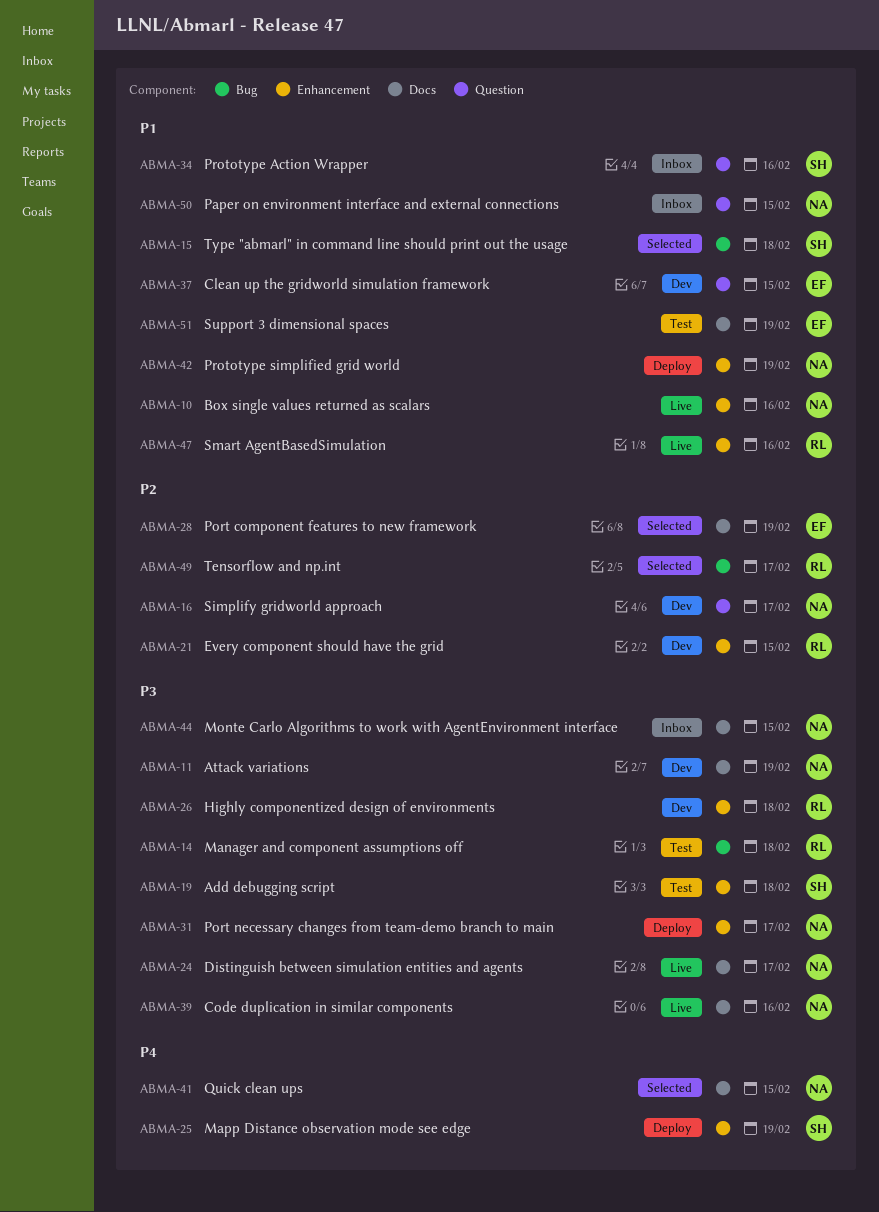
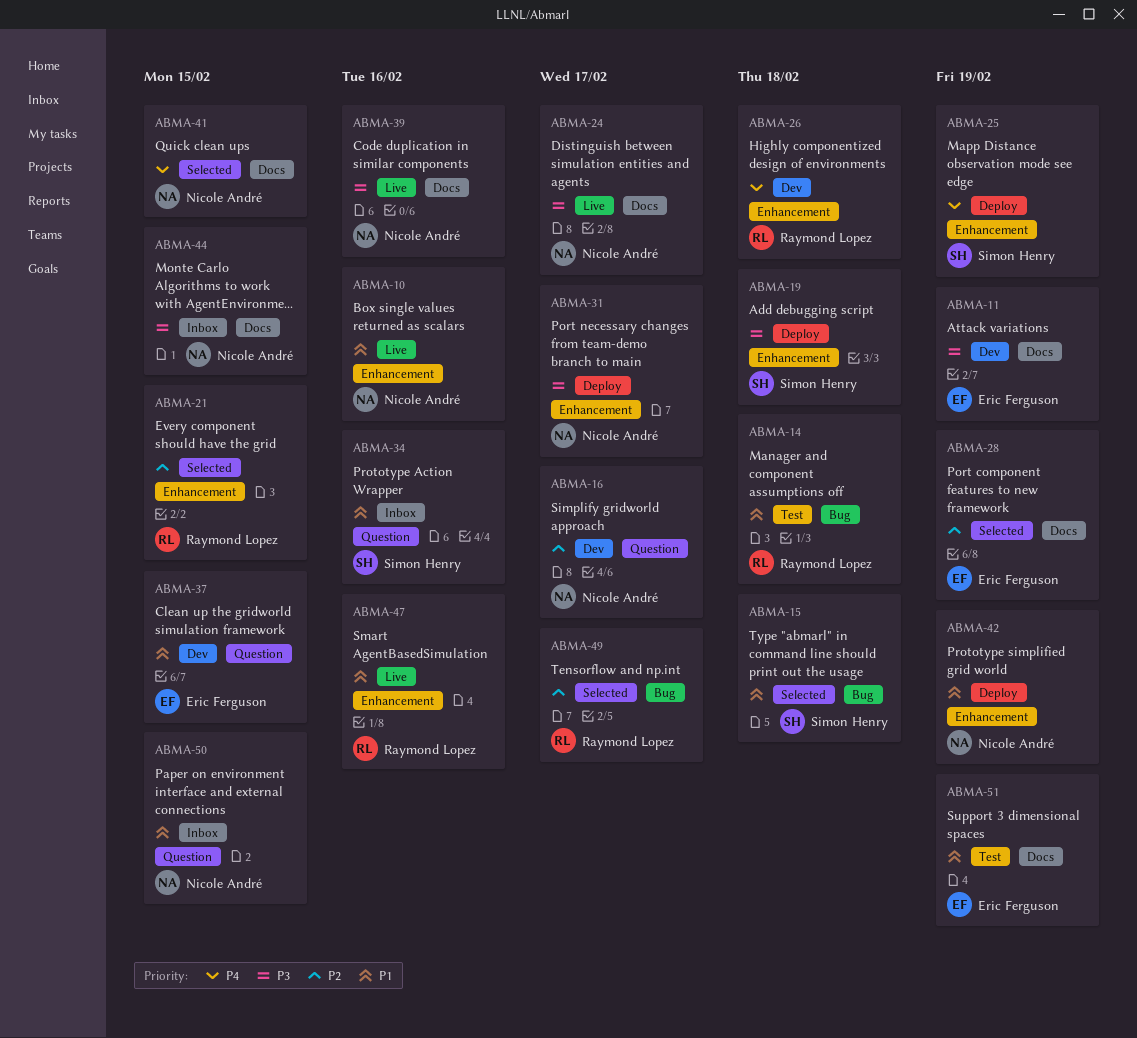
ABMA-11, owner: Nicole André -> Eric Ferguson
ABMA-14, priority: P3 -> P1
ABMA-19, status: Test -> Deploy
ABMA-21, status: Dev -> Selected
ABMA-26, priority: P3 -> P4

